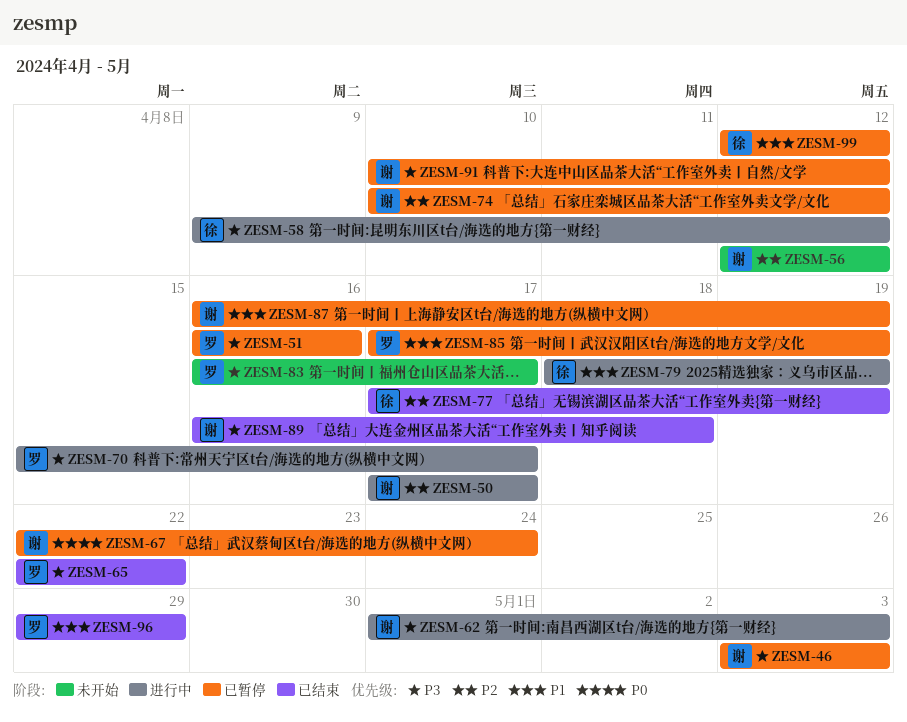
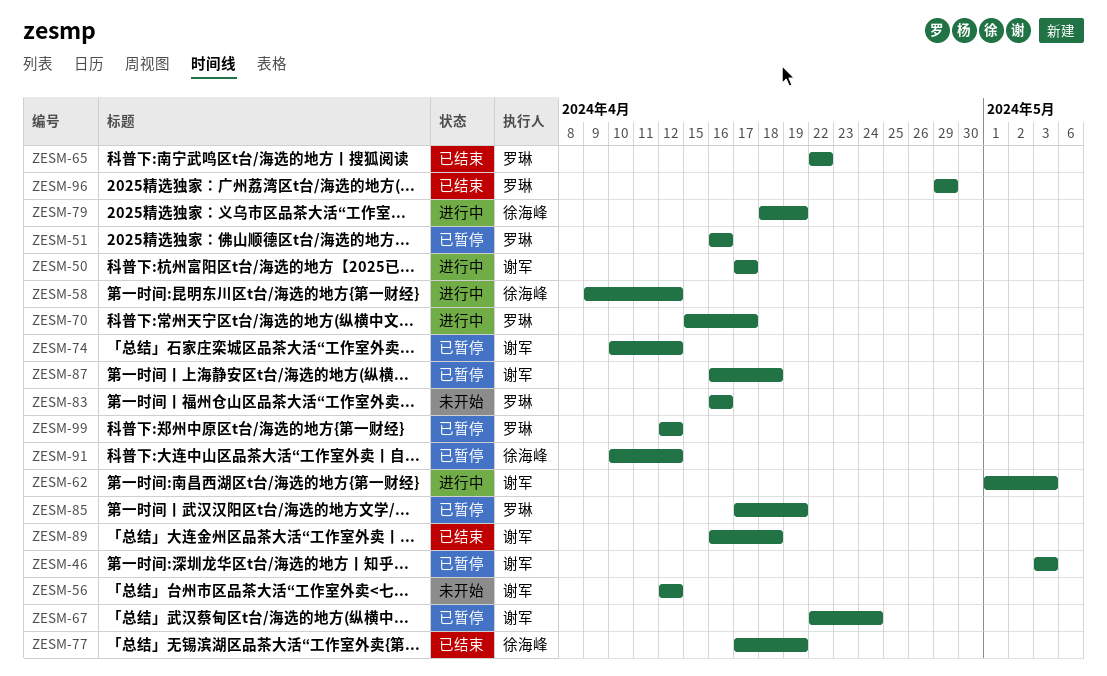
ZESM-83, due: Apr 17 -> Apr 16
ZESM-87, due: Apr 19 -> Apr 18
ZESM-91, owner: 谢军 -> 徐海峰
ZESM-99, owner: 徐海峰 -> 罗琳

